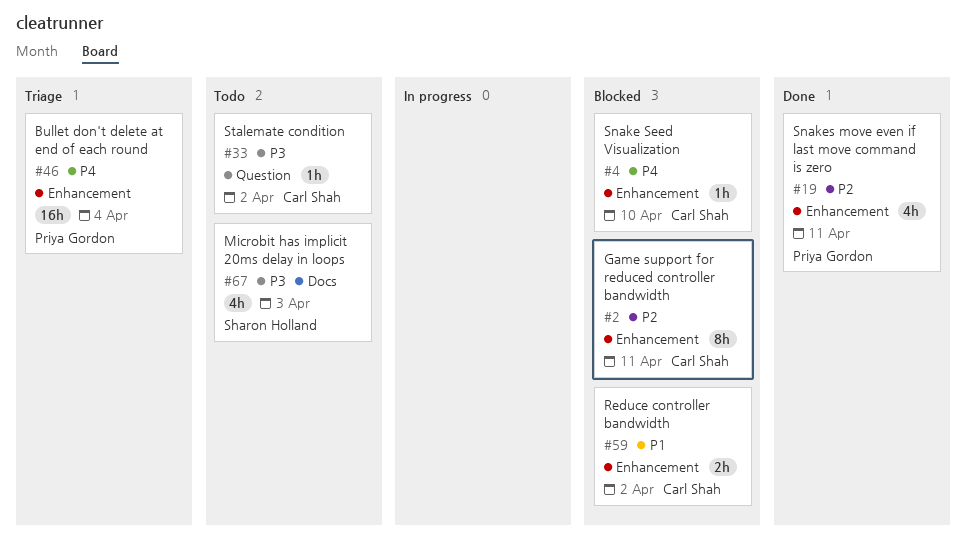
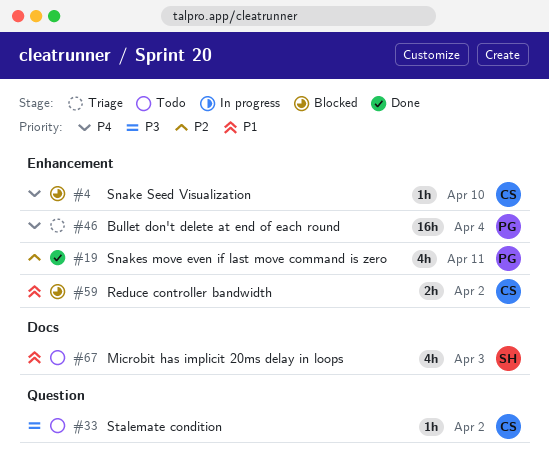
#2: present -> none
#67, priority: P3 -> P1

